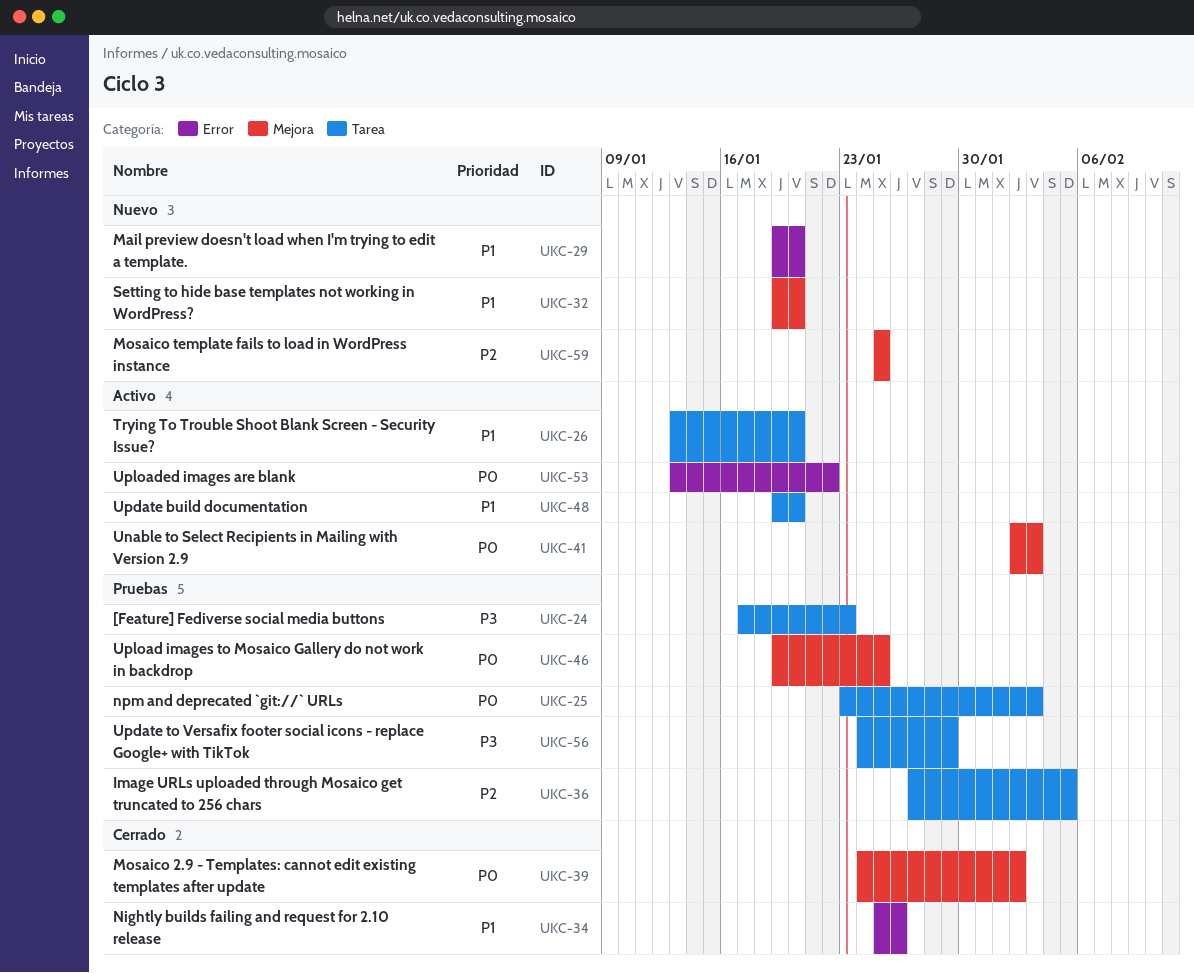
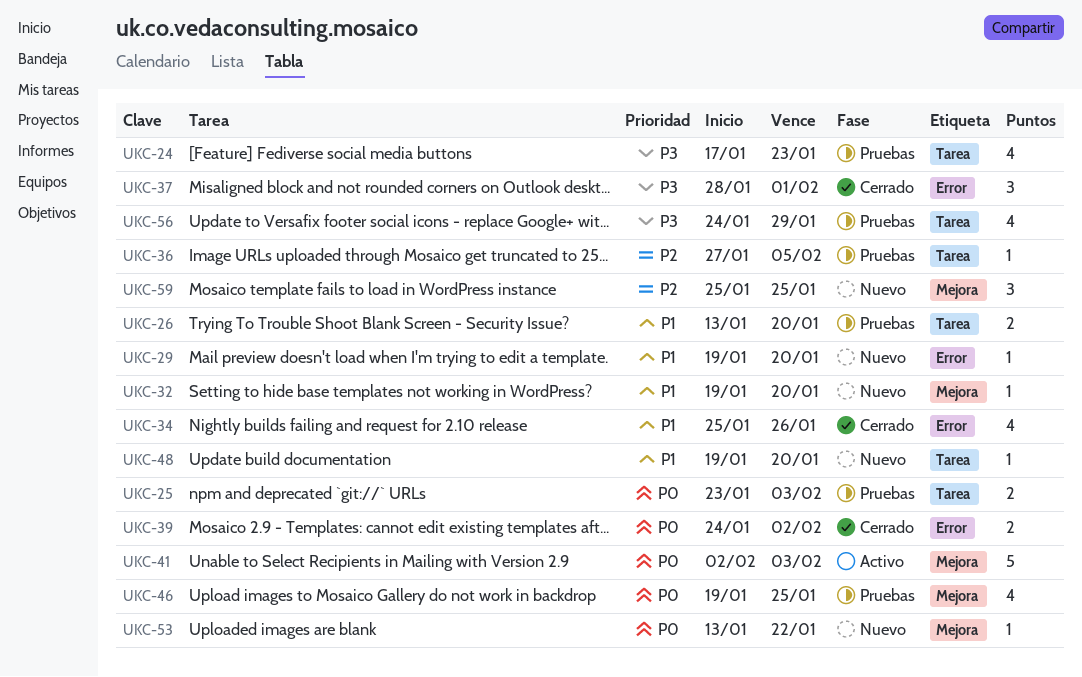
UKC-26, status: Activo -> Pruebas
UKC-37: none -> present
UKC-39, label: Mejora -> Error
UKC-48, status: Activo -> Nuevo
UKC-53, status: Activo -> Nuevo
UKC-53, label: Error -> Mejora

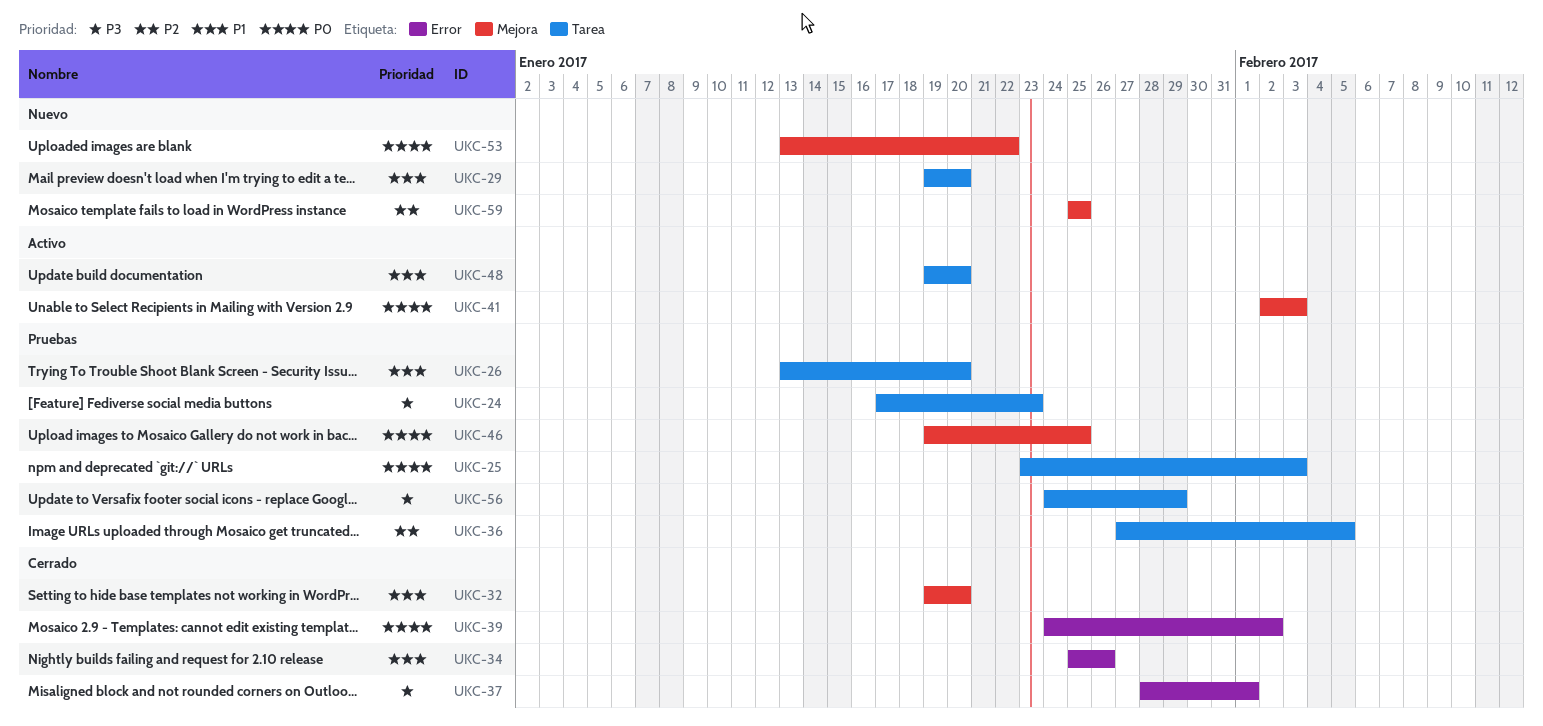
UKC-29, label: Error -> Tarea
UKC-32, status: Nuevo -> Cerrado
UKC-48, status: Nuevo -> Activo

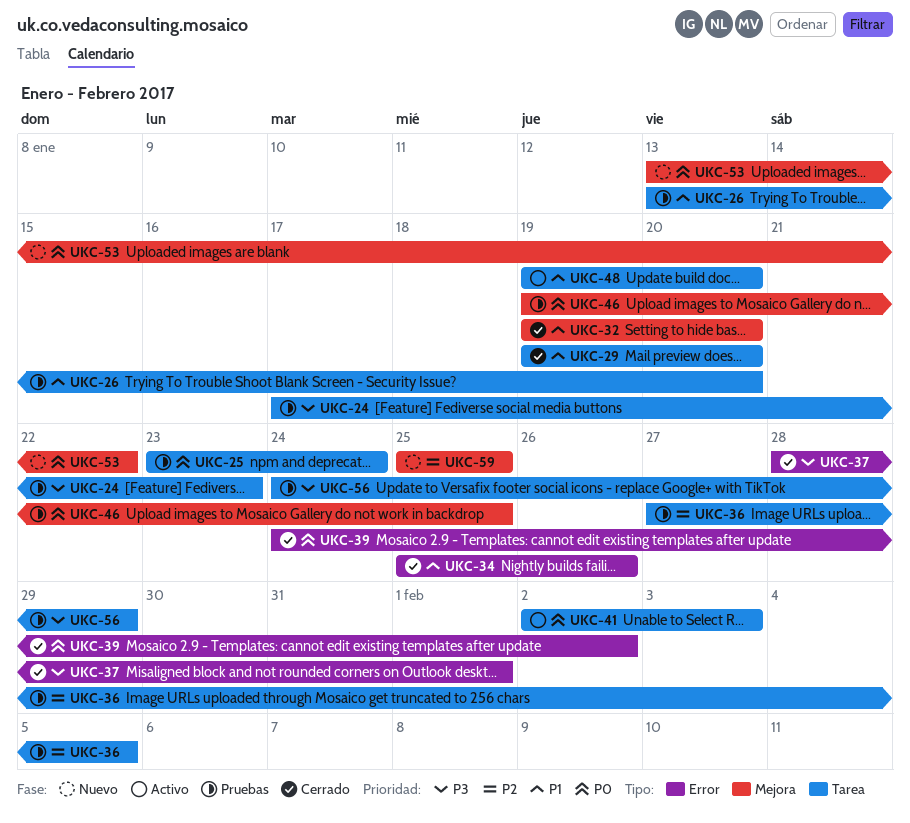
UKC-25, due: Feb 3 -> Jan 24
UKC-29, status: Nuevo -> Cerrado
UKC-41, label: Mejora -> Tarea

